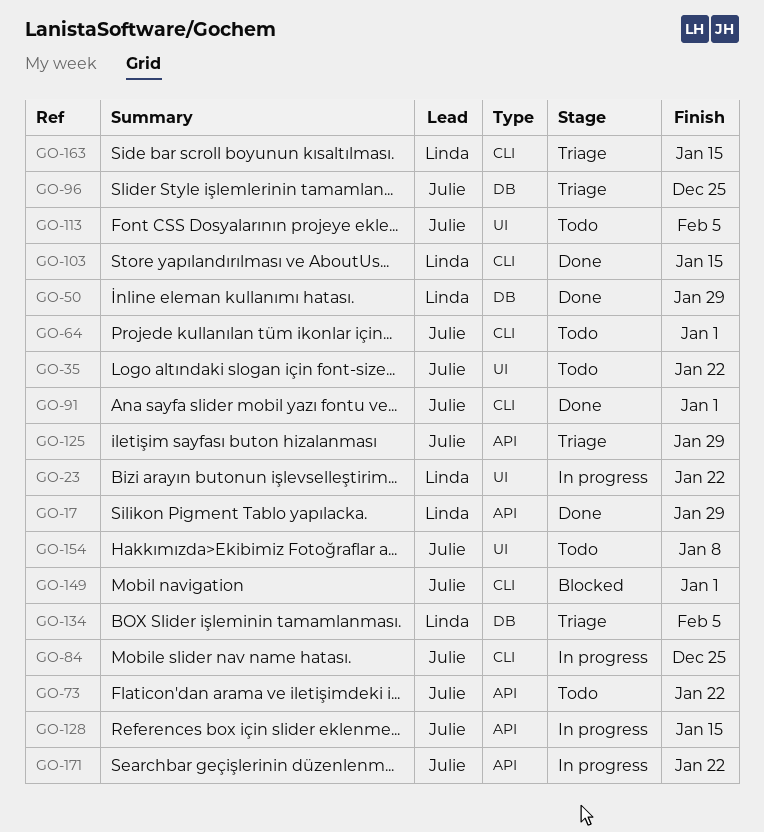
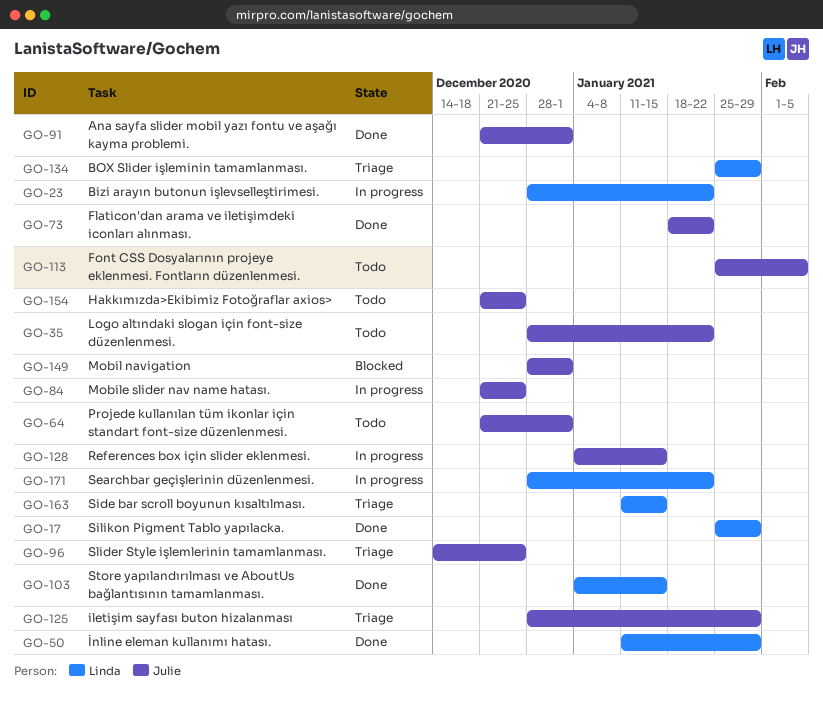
GO-73, status: Todo -> Done
GO-134, due: Feb 5 -> Jan 29
GO-154, due: Jan 8 -> Dec 25
GO-171, owner: Julie -> Linda

